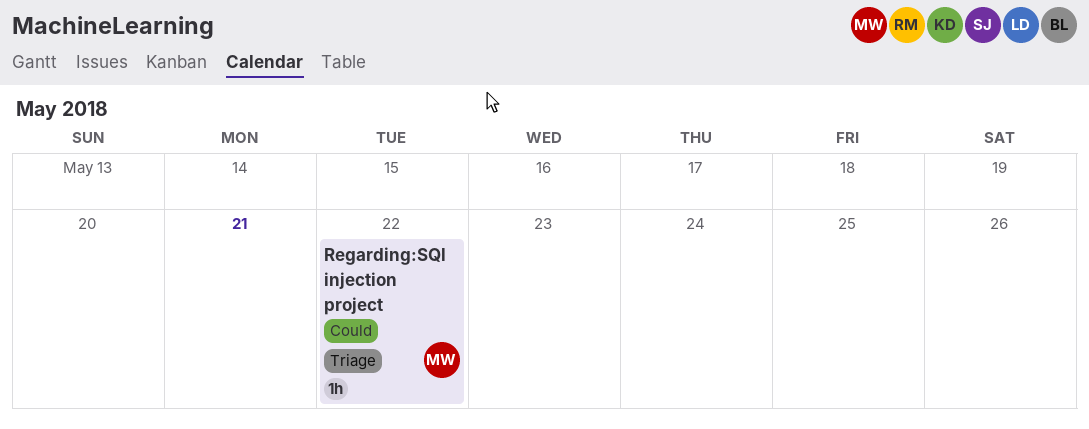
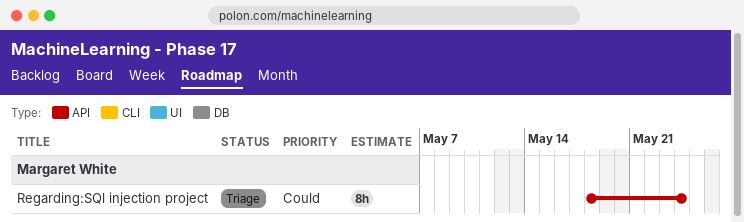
Regarding:SQl injection project, estimate: 1h -> 8h
Regarding:SQl injection project, due: May 22 -> May 24

